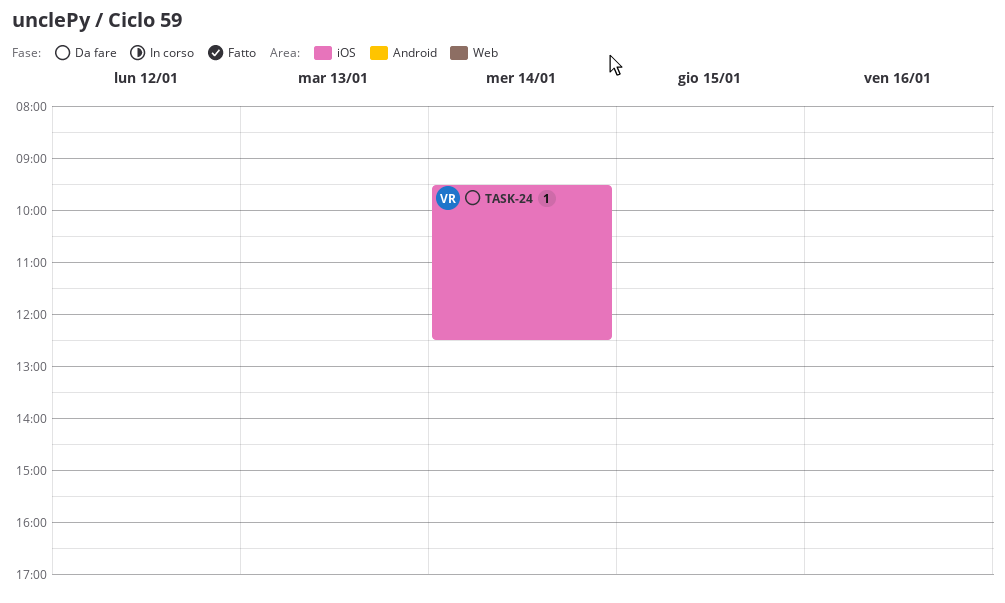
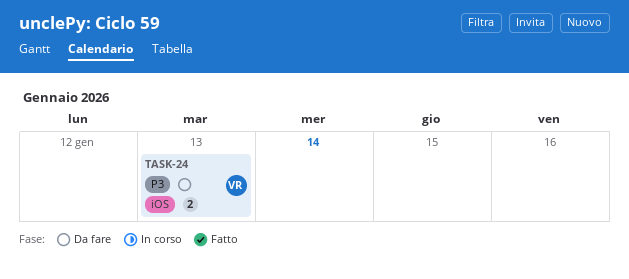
TASK-24, estimate: 1 -> 2
TASK-24, day: Jan 14 -> Jan 13

